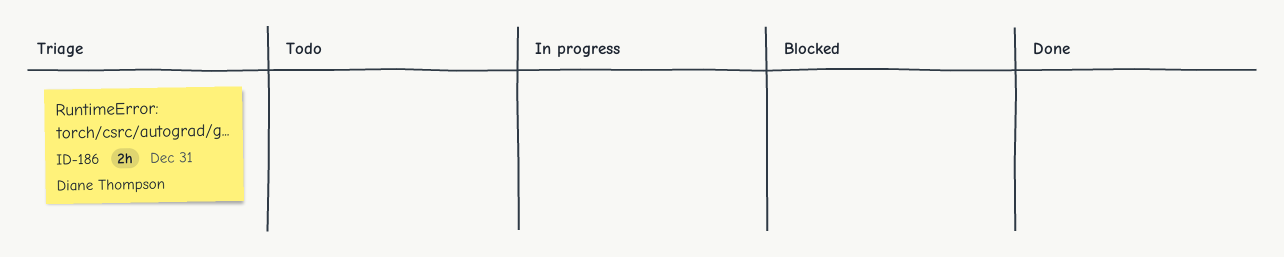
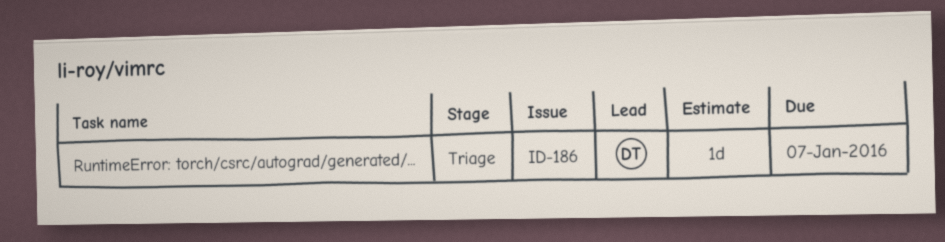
ID-186, estimate: 2h -> 1d
ID-186, due: Dec 31 -> Jan 7

